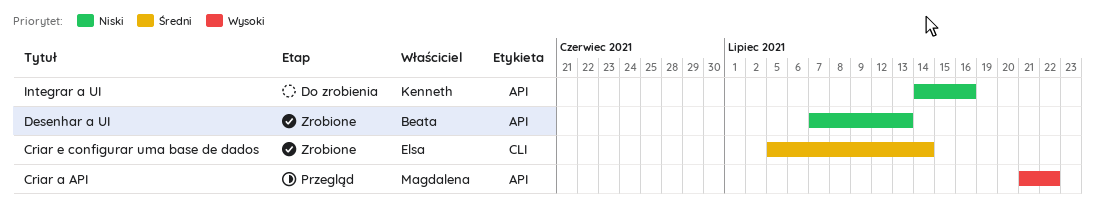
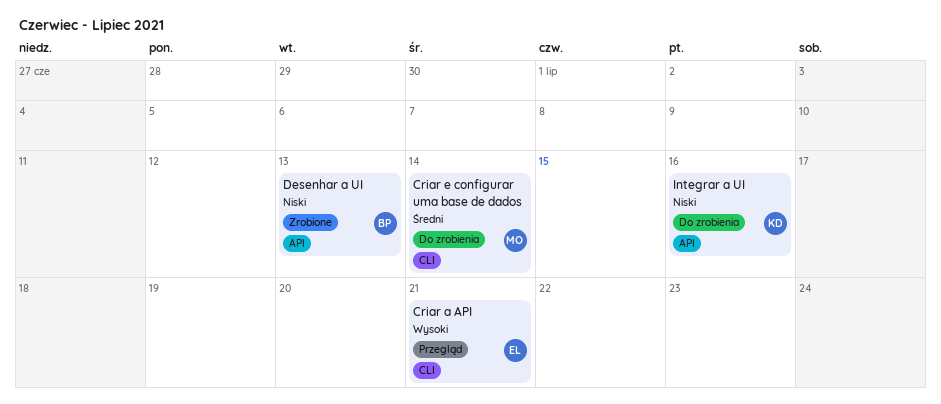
Criar a API, owner: Magdalena -> Elsa
Criar a API, label: API -> CLI
Criar a API, due: Jul 22 -> Jul 21
Criar e configurar uma base de dados, status: Zrobione -> Do zrobienia
Criar e configurar uma base de dados, owner: Elsa -> Magdalena

